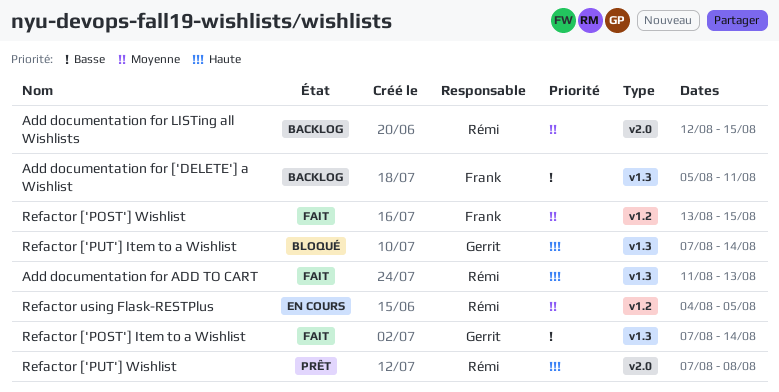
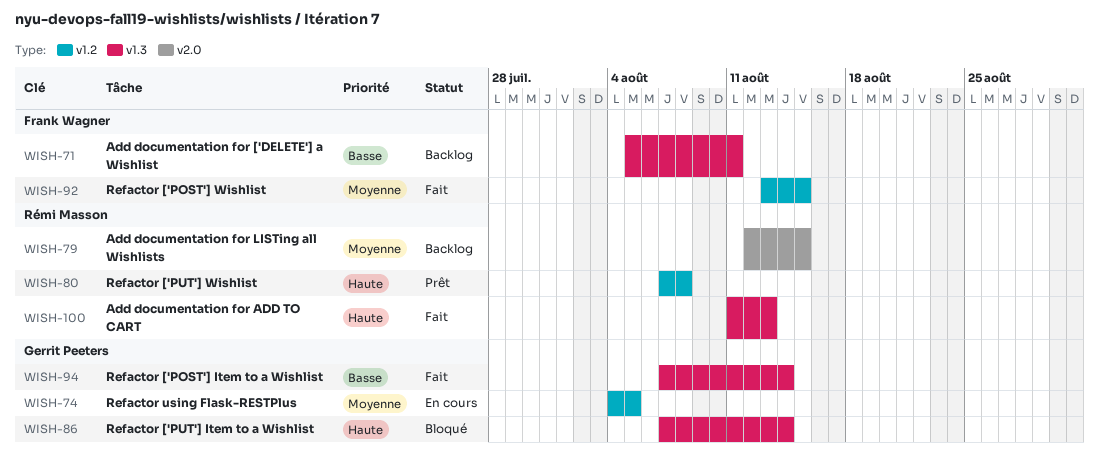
Refactor ['PUT'] Wishlist, label: v2.0 -> v1.2
Refactor using Flask-RESTPlus, owner: Rémi Masson -> Gerrit Peeters

